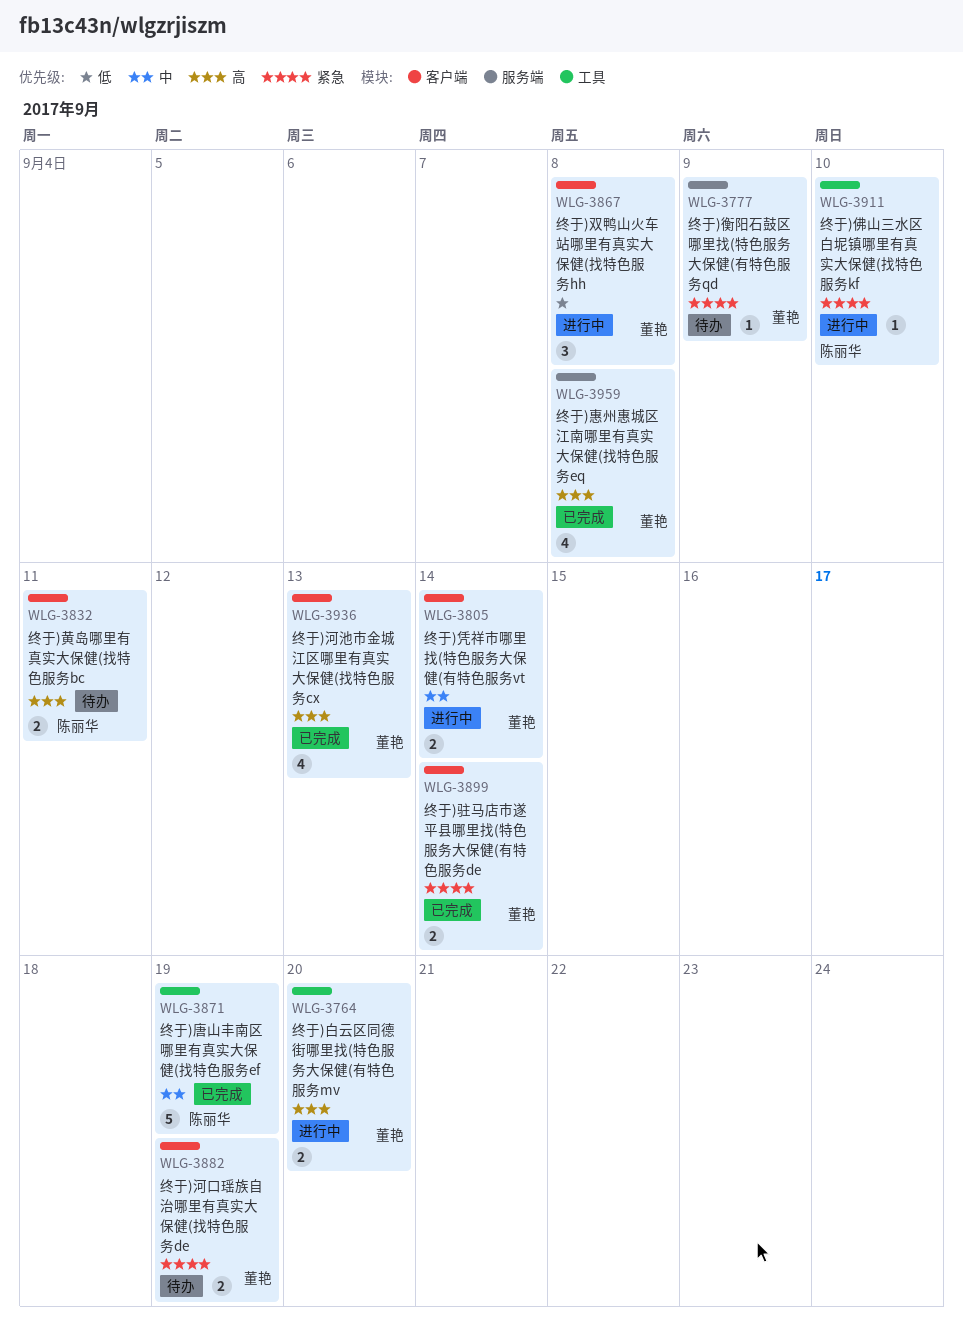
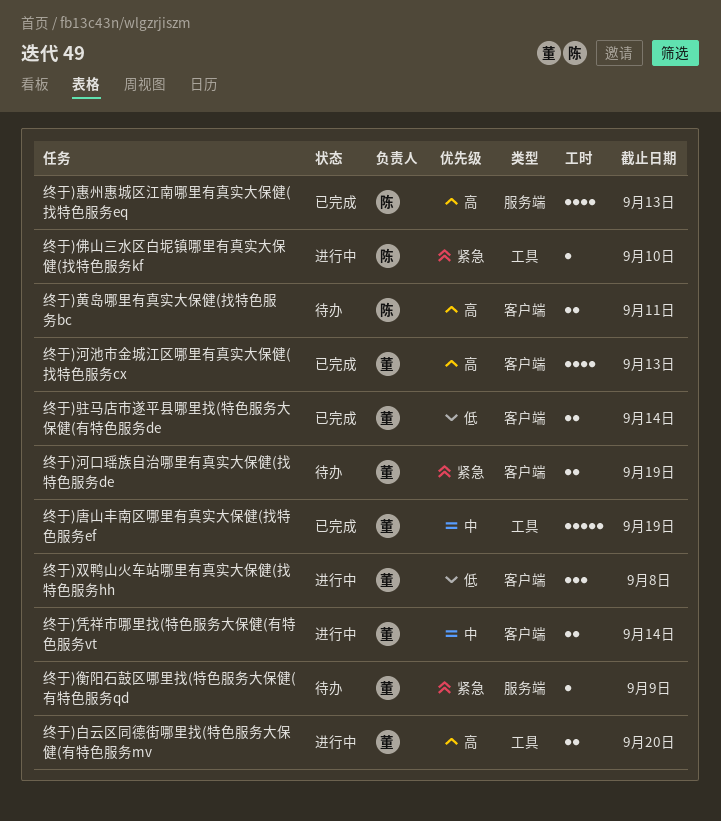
终于)唐山丰南区哪里有真实大保健(找特色服务ef, owner: 陈丽华 -> 董艳
终于)惠州惠城区江南哪里有真实大保健(找特色服务eq, owner: 董艳 -> 陈丽华
终于)惠州惠城区江南哪里有真实大保健(找特色服务eq, due: Sep 8 -> Sep 13
终于)驻马店市遂平县哪里找(特色服务大保健(有特色服务de, priority: 紧急 -> 低

